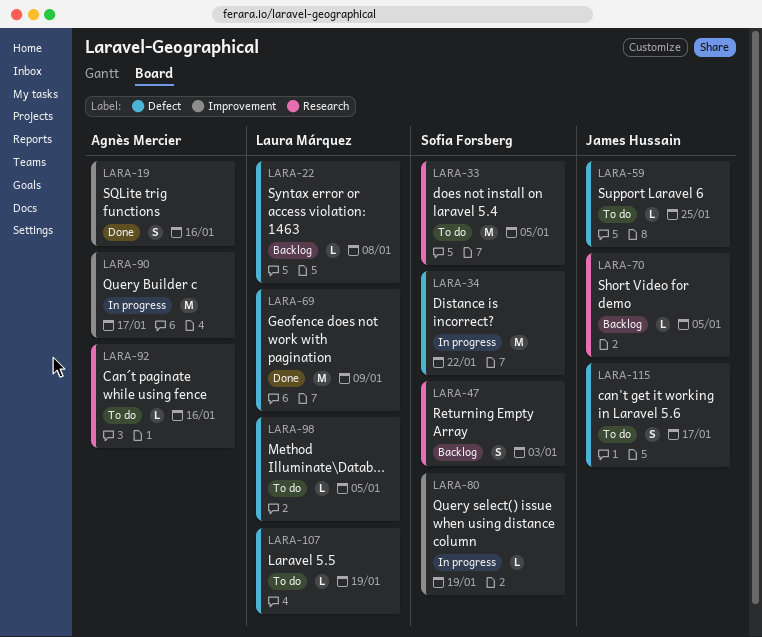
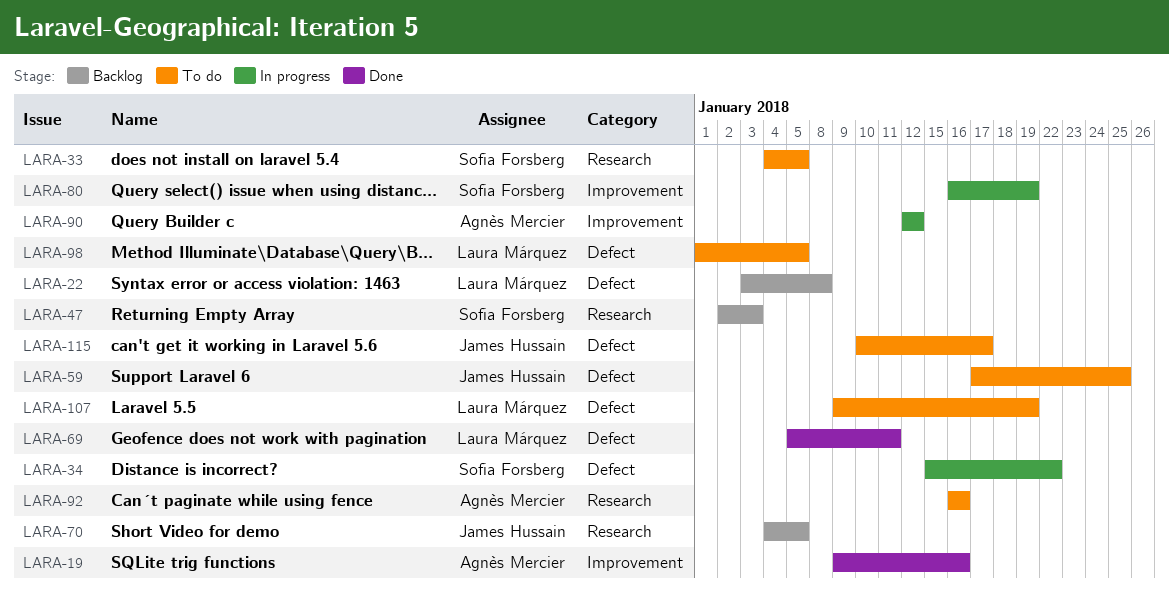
LARA-69, due: Jan 9 -> Jan 11
LARA-90, due: Jan 17 -> Jan 12

